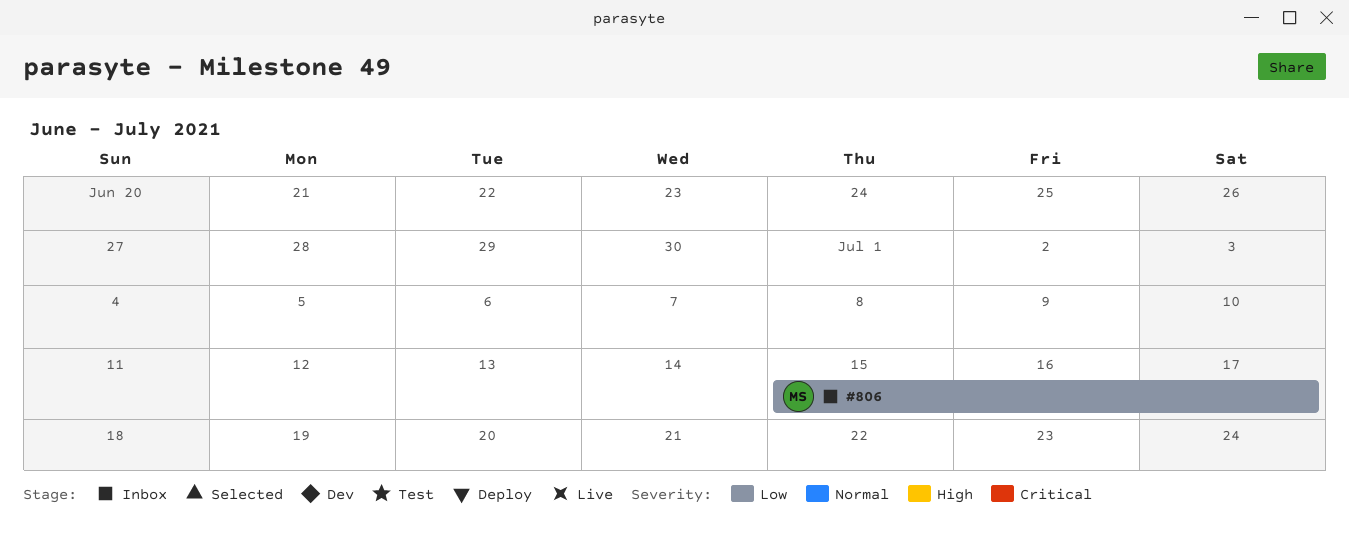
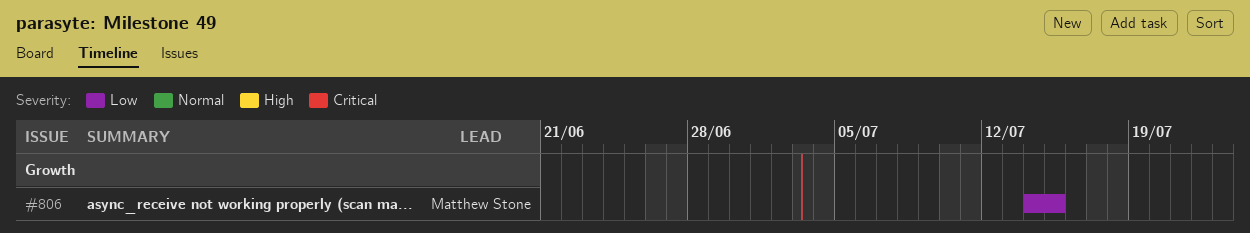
#806, start: Jul 15 -> Jul 14
#806, due: Jul 17 -> Jul 15

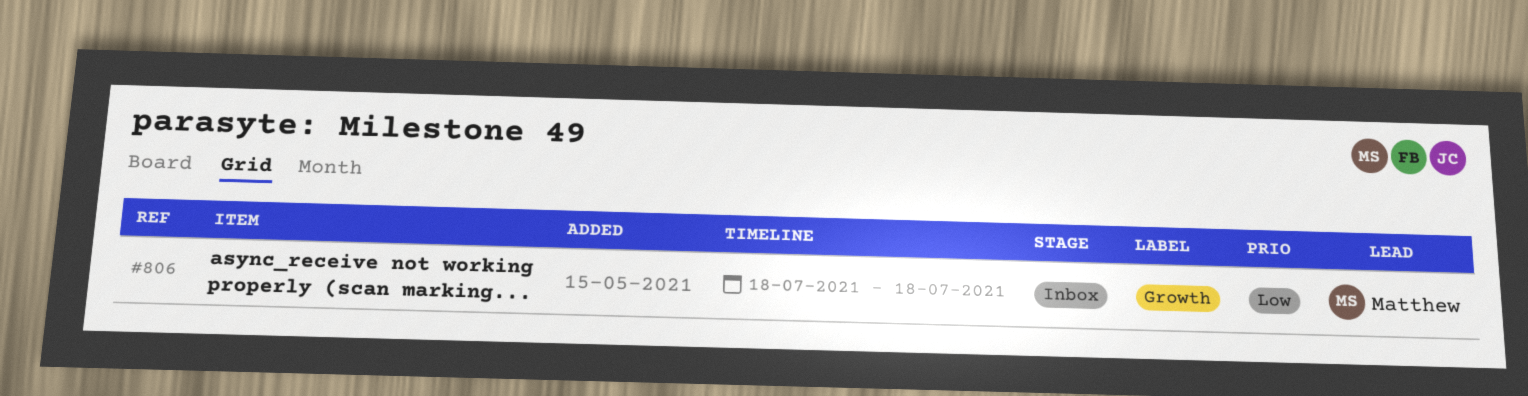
#806, start: Jul 14 -> Jul 18
#806, due: Jul 15 -> Jul 18

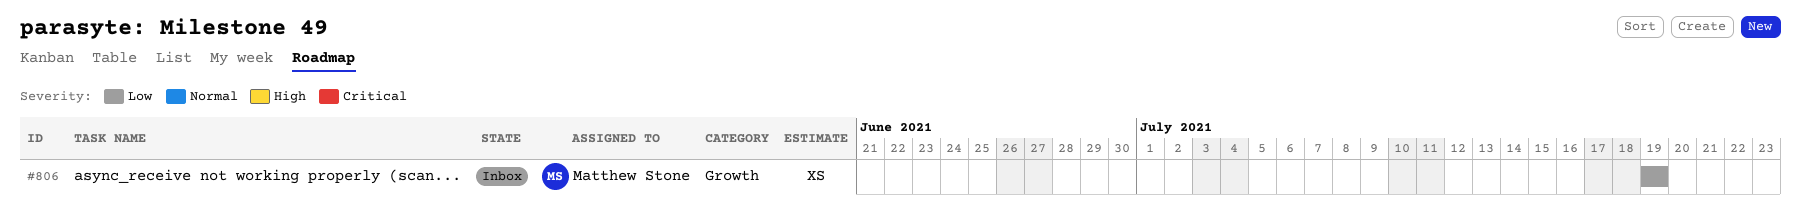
#806, start: Jul 18 -> Jul 19
#806, due: Jul 18 -> Jul 19

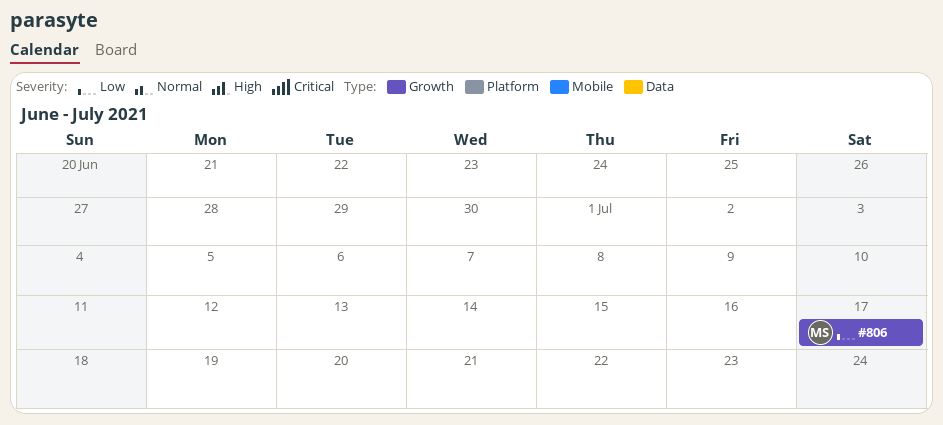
#806, start: Jul 19 -> Jul 17
#806, due: Jul 19 -> Jul 17

